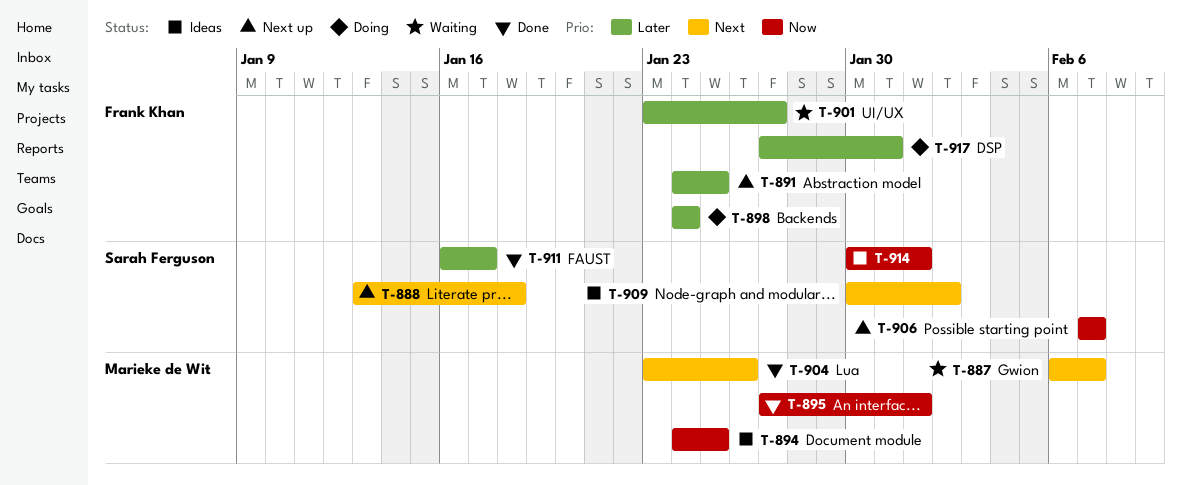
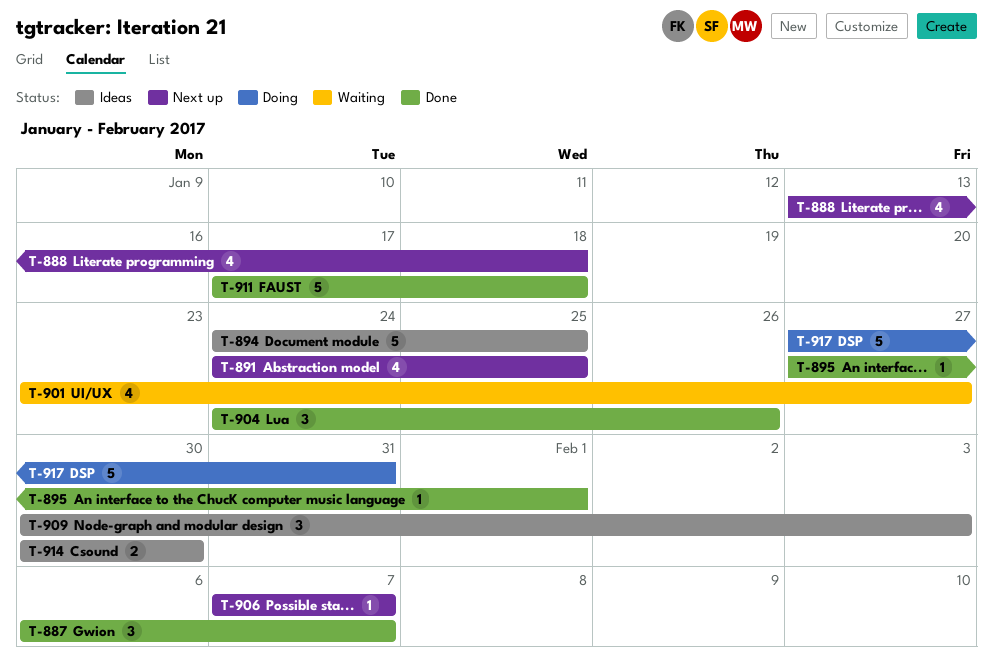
T-887, status: Waiting -> Done
T-898: present -> none
T-904, start: Jan 23 -> Jan 24
T-909, due: Feb 2 -> Feb 3
T-911, start: Jan 16 -> Jan 17
T-911, due: Jan 17 -> Jan 18
T-914, due: Feb 1 -> Jan 30

